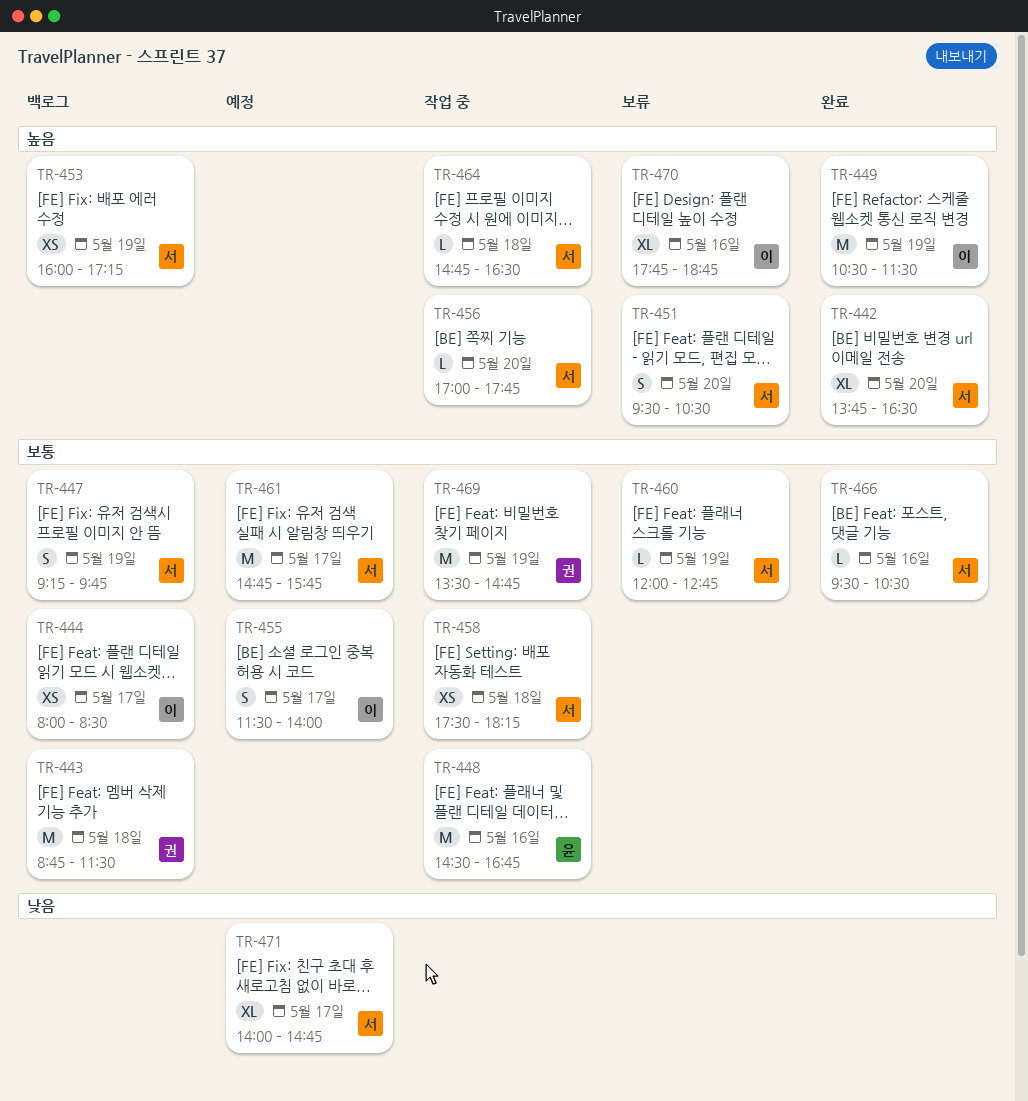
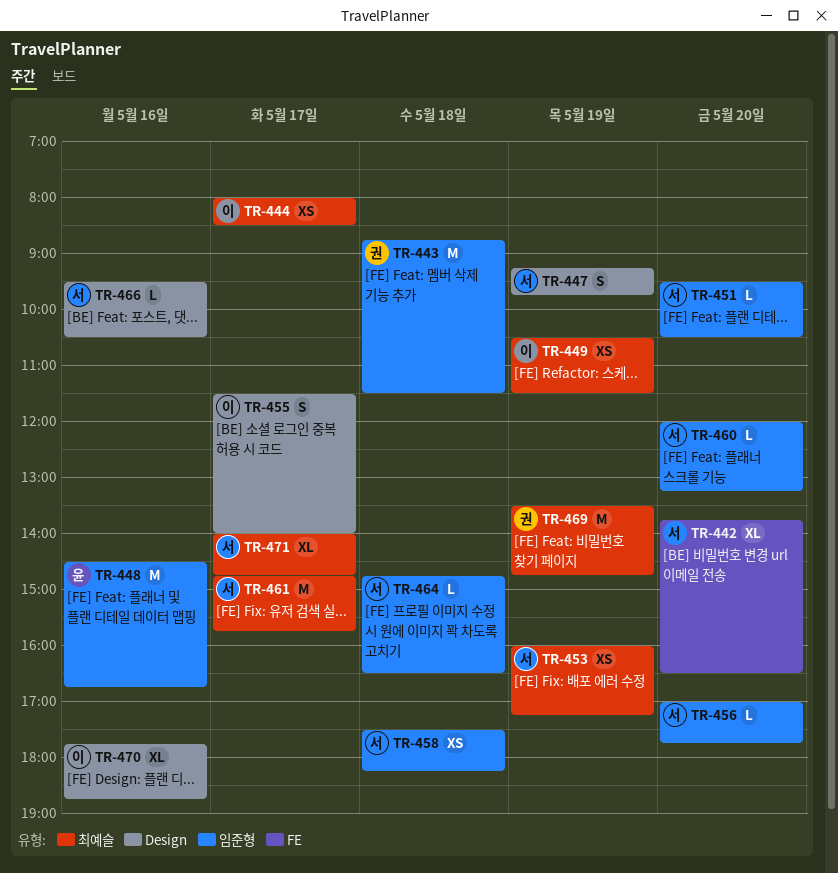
TR-449, estimate: M -> XS
TR-451, estimate: S -> L
TR-460, day: May 19 -> May 20
TR-460, ends: 12:45 -> 13:15

